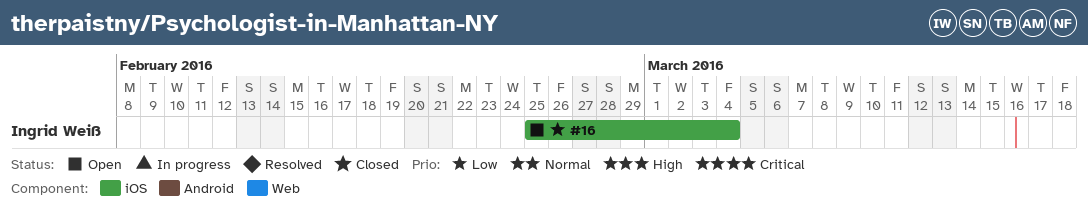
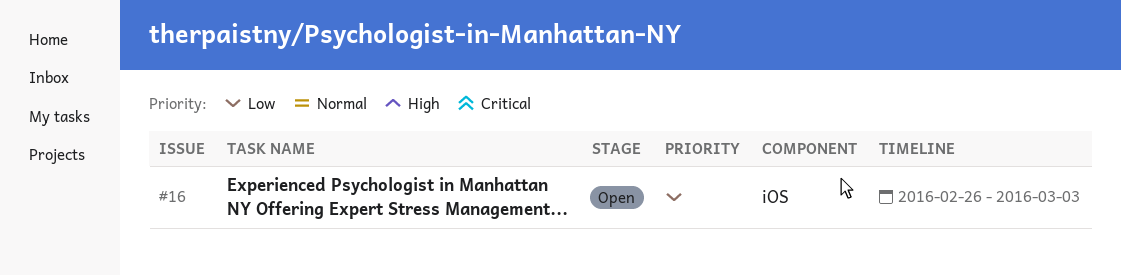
#16, start: Feb 25 -> Feb 26
#16, due: Mar 4 -> Mar 3

